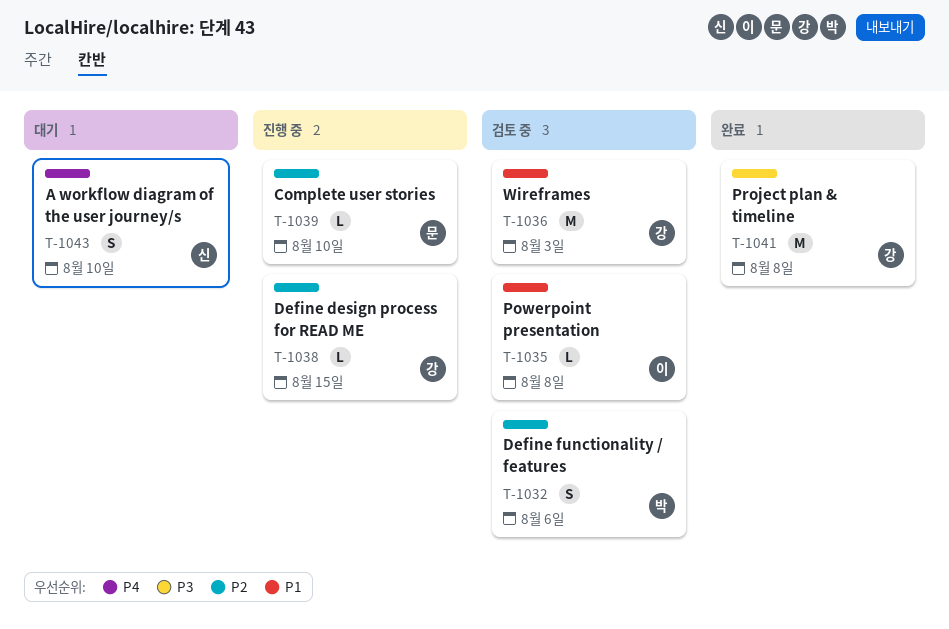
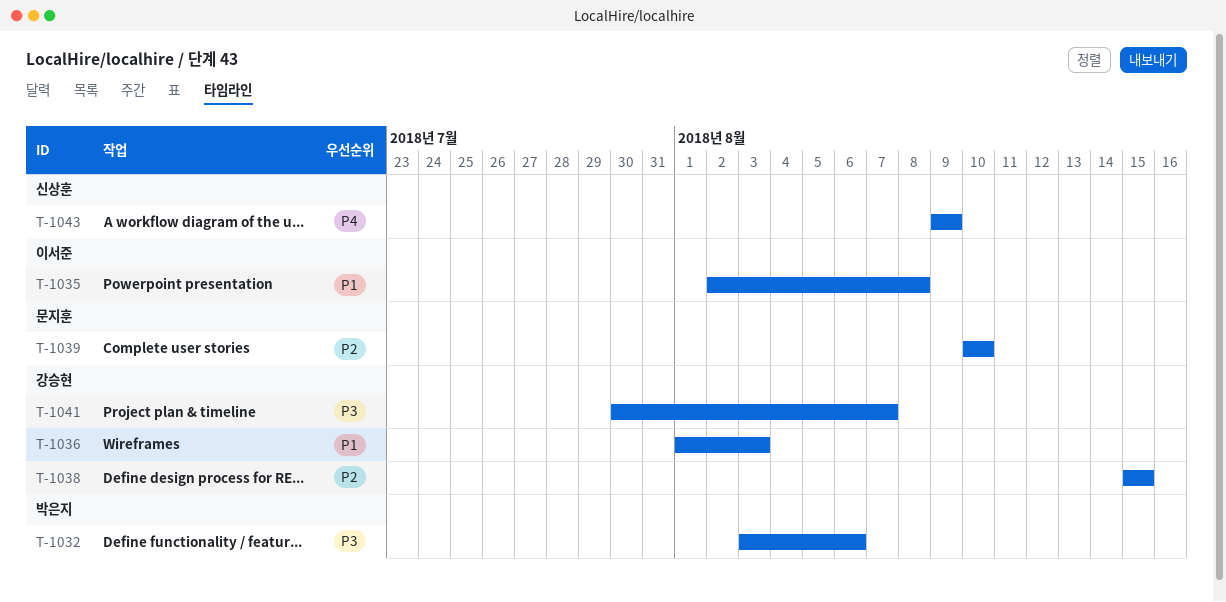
T-1032, priority: P2 -> P3
T-1041, due: Aug 8 -> Aug 7
T-1043, due: Aug 10 -> Aug 9

